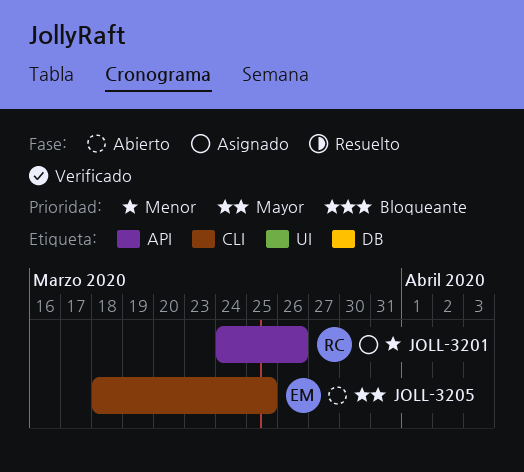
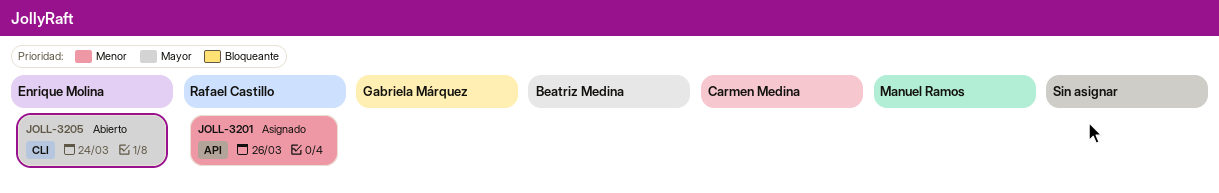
JOLL-3205, due: Mar 25 -> Mar 24

